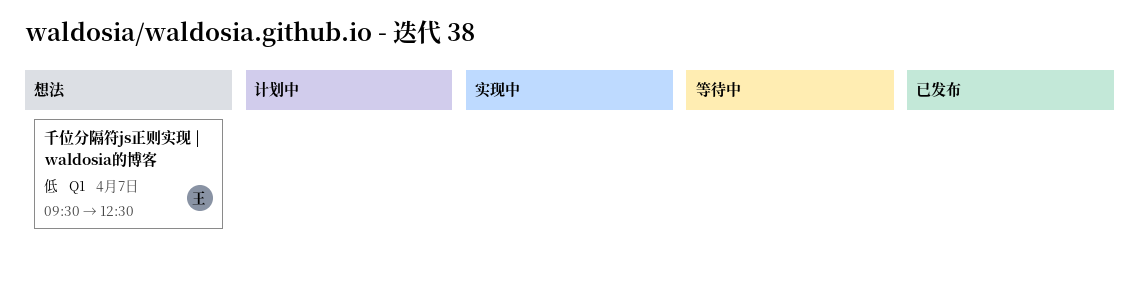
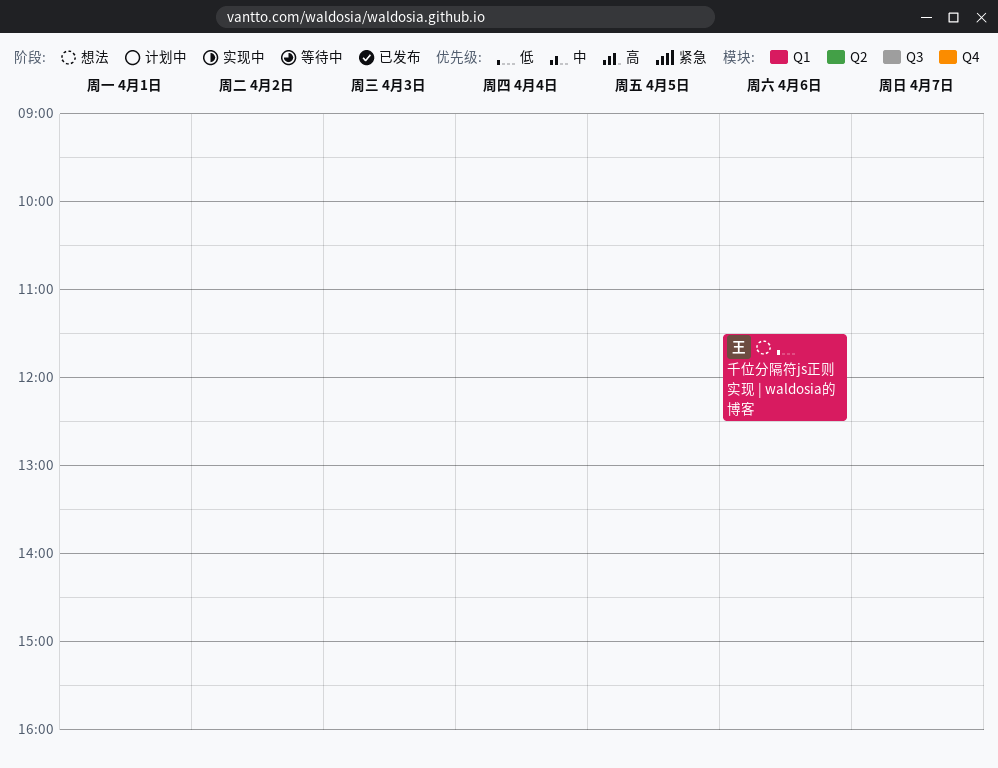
千位分隔符js正则实现 | waldosia的博客, day: Apr 7 -> Apr 6
千位分隔符js正则实现 | waldosia的博客, begins: 09:30 -> 11:30

